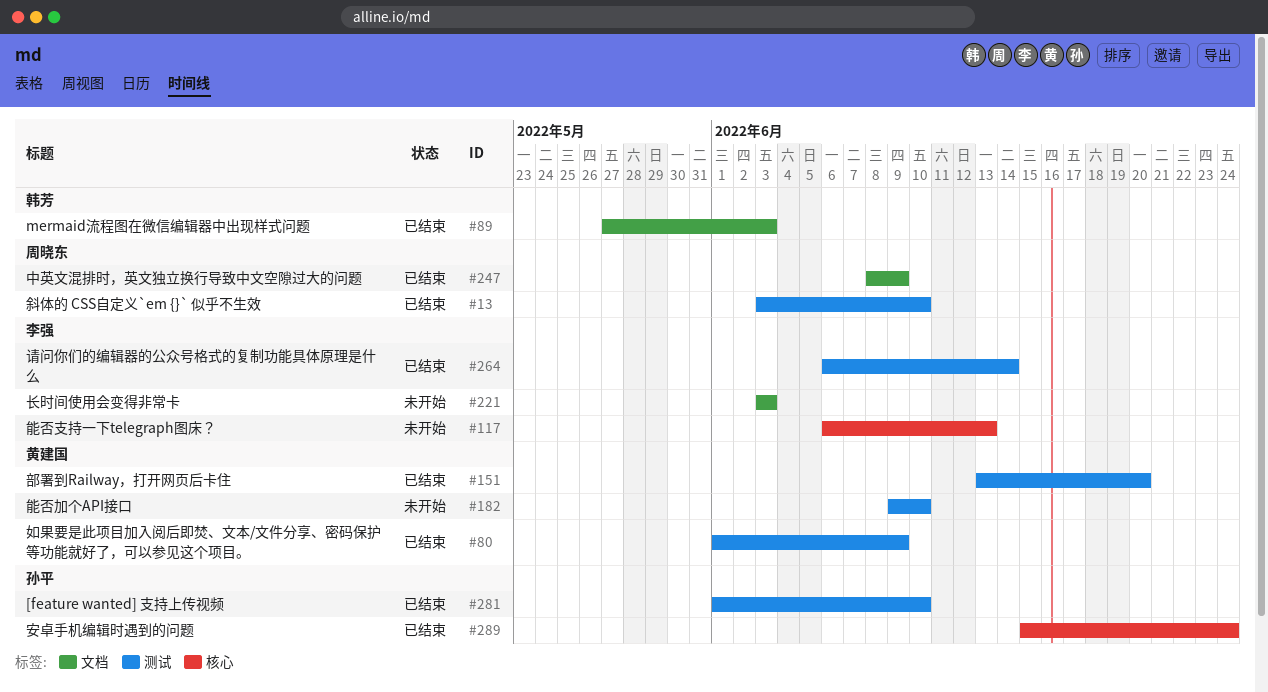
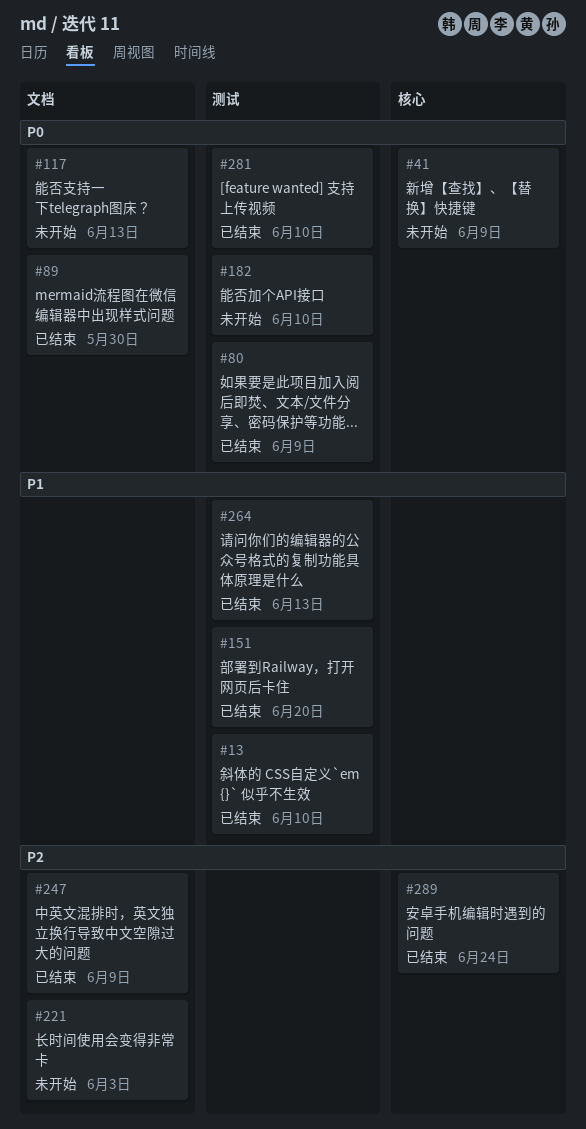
#41: none -> present
#89, due: Jun 3 -> May 30
#117, label: 核心 -> 文档
#264, due: Jun 14 -> Jun 13

